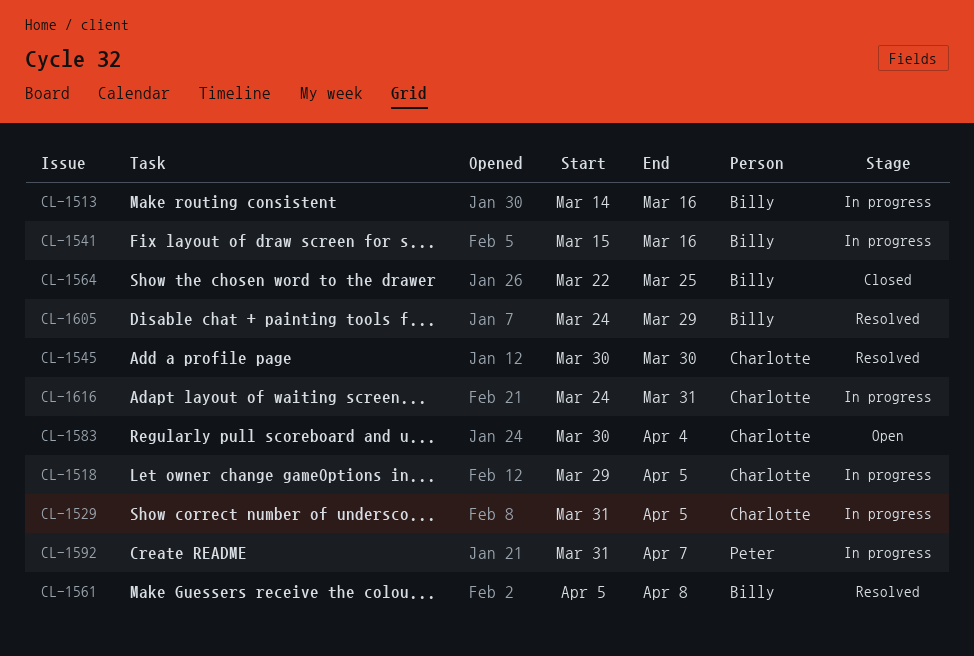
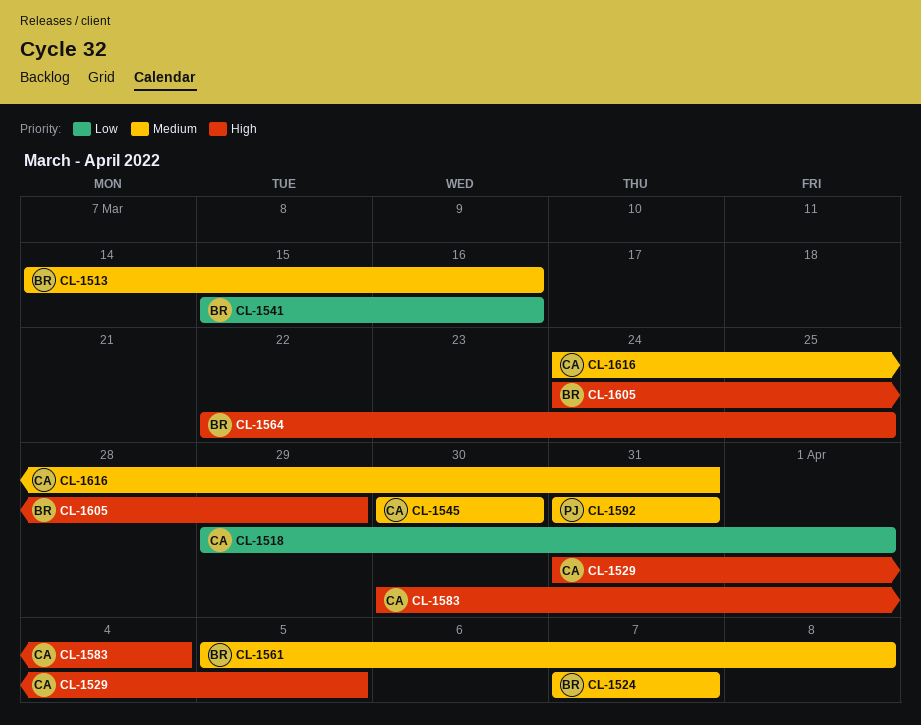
CL-1518, due: Apr 5 -> Apr 1
CL-1524: none -> present
CL-1592, due: Apr 7 -> Mar 31

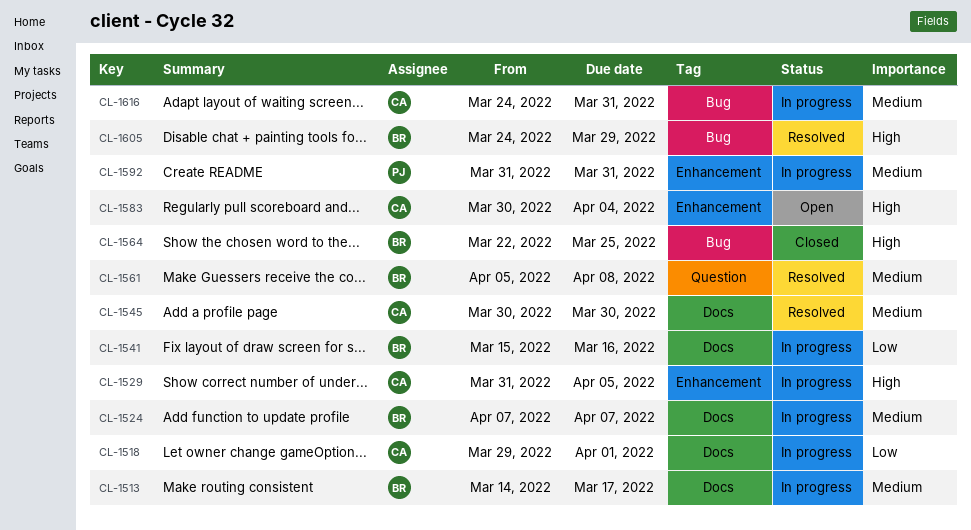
CL-1513, due: Mar 16 -> Mar 17

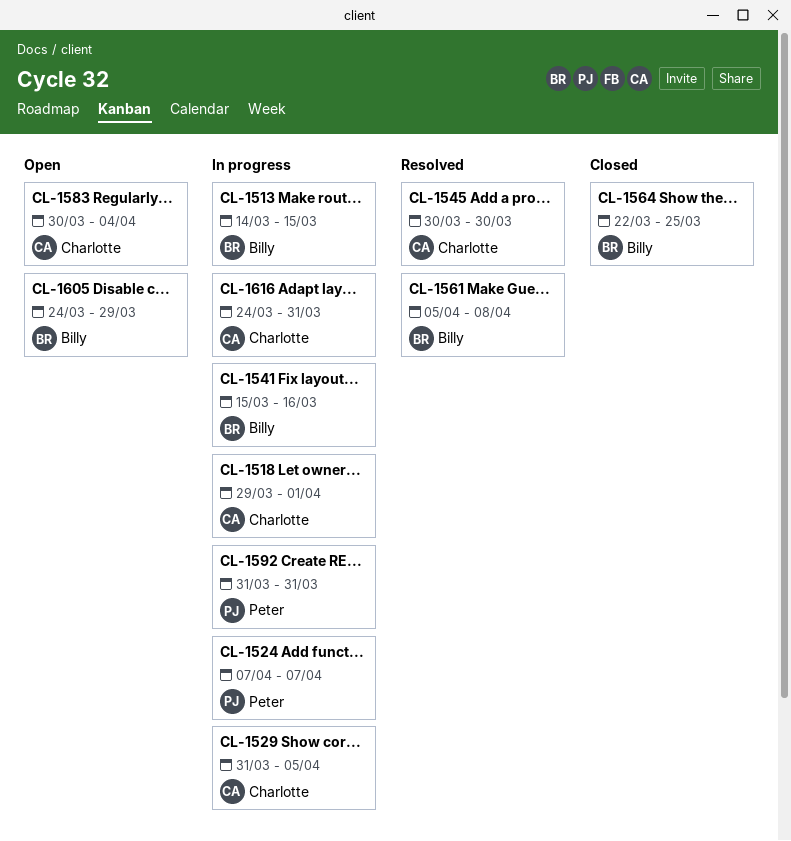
CL-1513, due: Mar 17 -> Mar 15
CL-1524, owner: Billy -> Peter
CL-1605, status: Resolved -> Open

